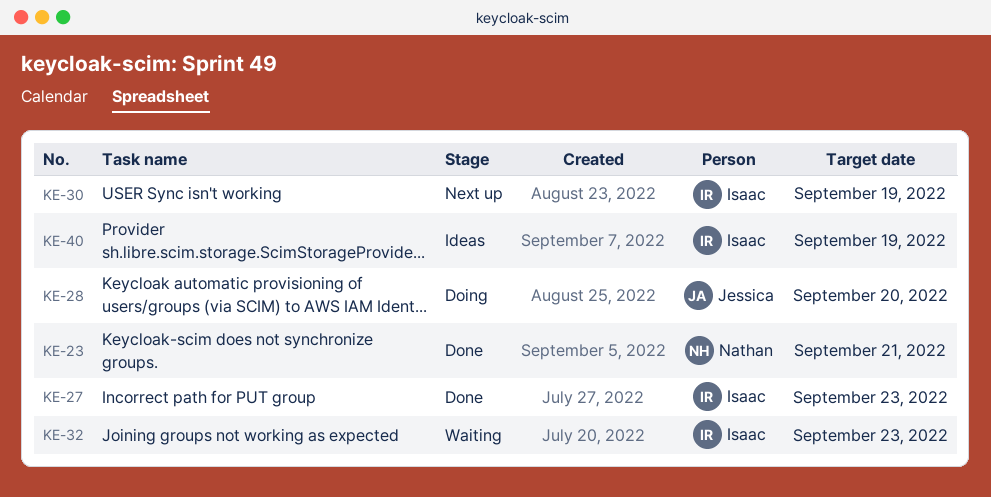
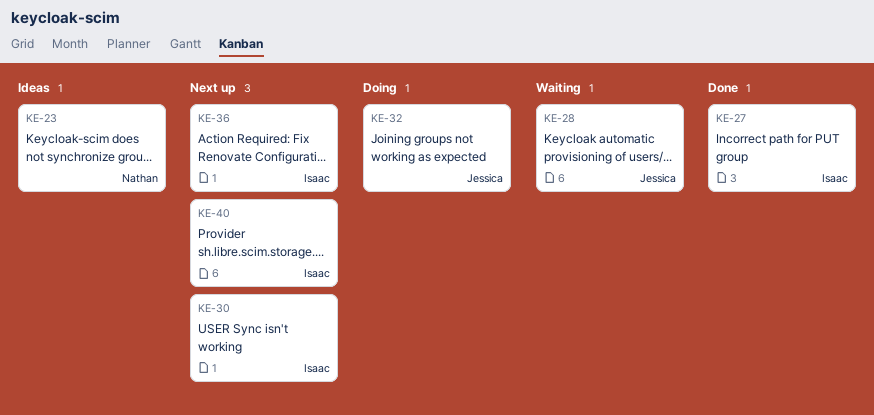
KE-23, status: Done -> Ideas
KE-28, status: Doing -> Waiting
KE-32, status: Waiting -> Doing
KE-32, owner: Isaac -> Jessica
KE-36: none -> present
KE-40, status: Ideas -> Next up

